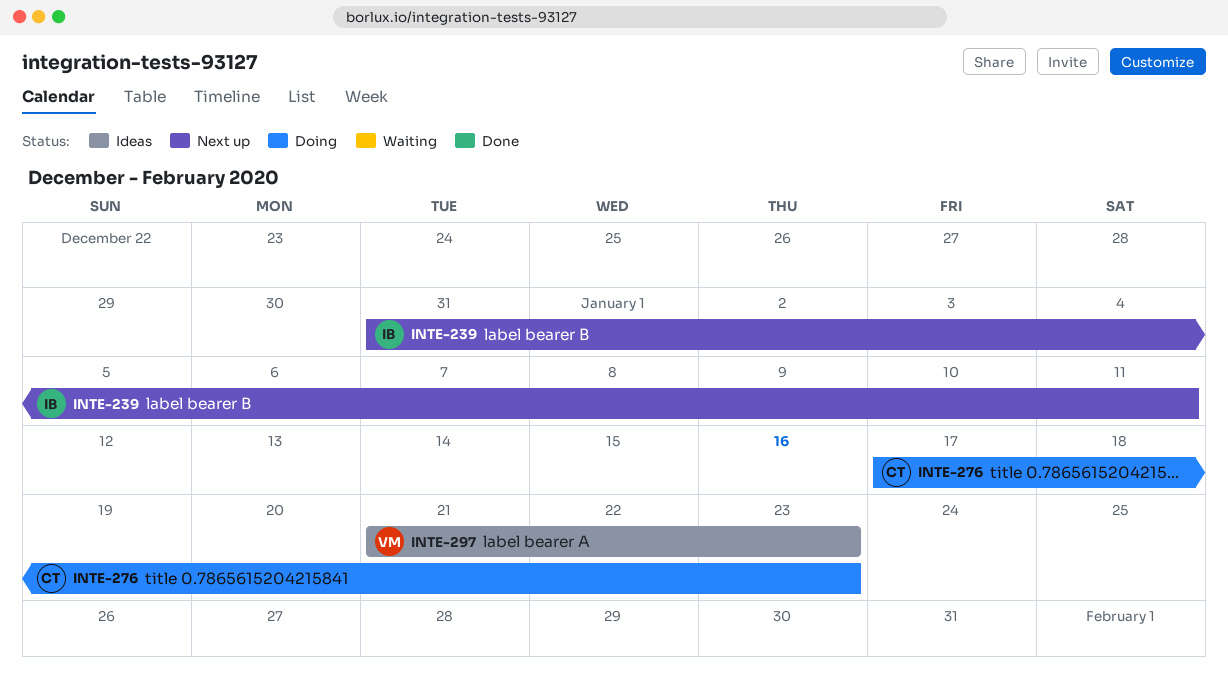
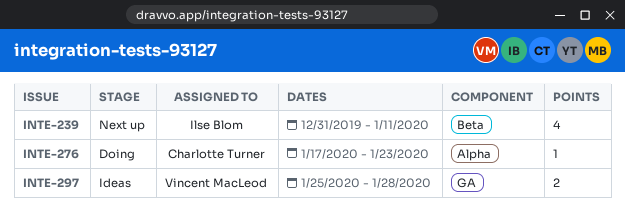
INTE-297, start: Jan 21 -> Jan 25
INTE-297, due: Jan 23 -> Jan 28

